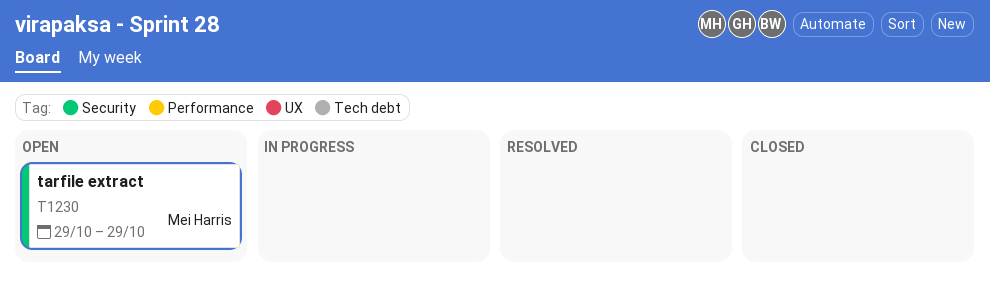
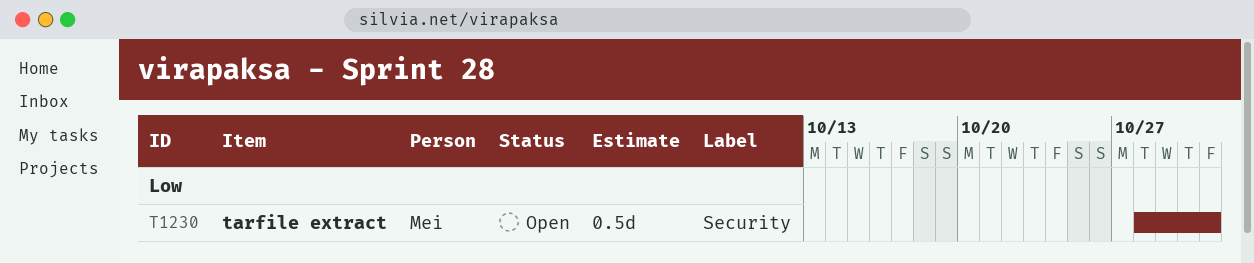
T1230, start: Oct 29 -> Oct 28
T1230, due: Oct 29 -> Oct 31

